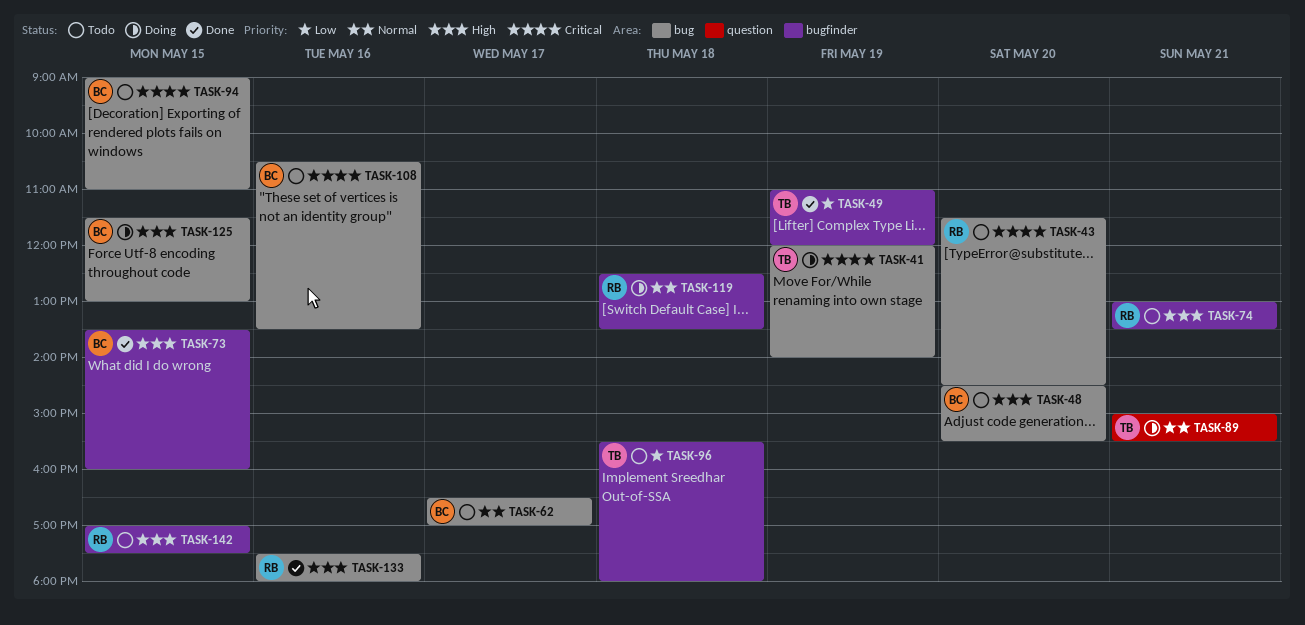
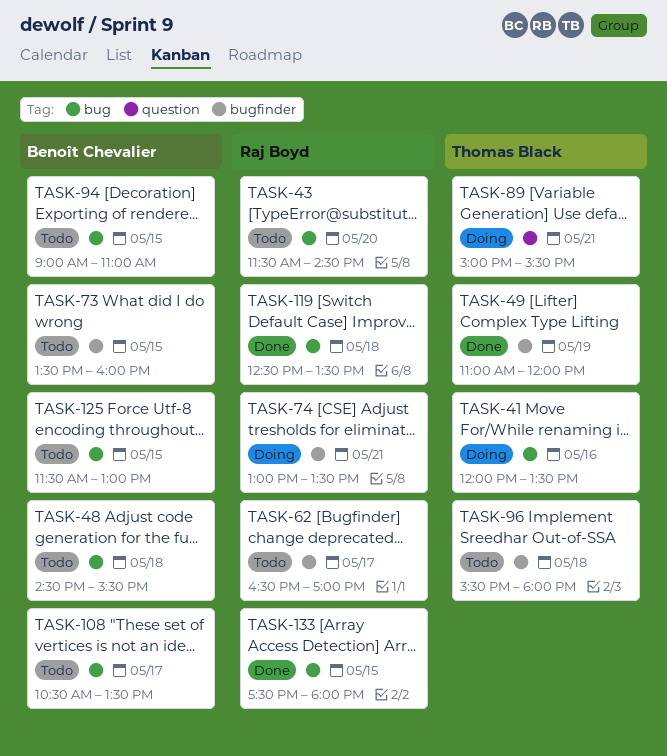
TASK-41, day: May 19 -> May 16
TASK-41, ends: 14:00 -> 13:30
TASK-48, day: May 20 -> May 18
TASK-62, owner: Benoît Chevalier -> Raj Boyd
TASK-62, label: bug -> bugfinder
TASK-73, status: Done -> Todo
TASK-74, status: Todo -> Doing
TASK-108, day: May 16 -> May 17
TASK-119, status: Doing -> Done
TASK-119, label: bugfinder -> bug
TASK-125, status: Doing -> Todo
TASK-133, day: May 16 -> May 15
TASK-142: present -> none

